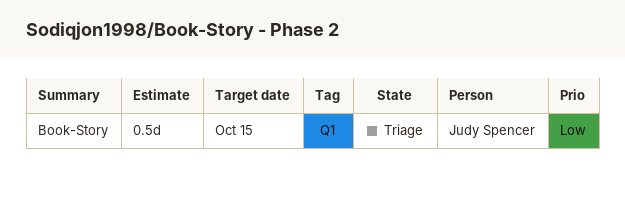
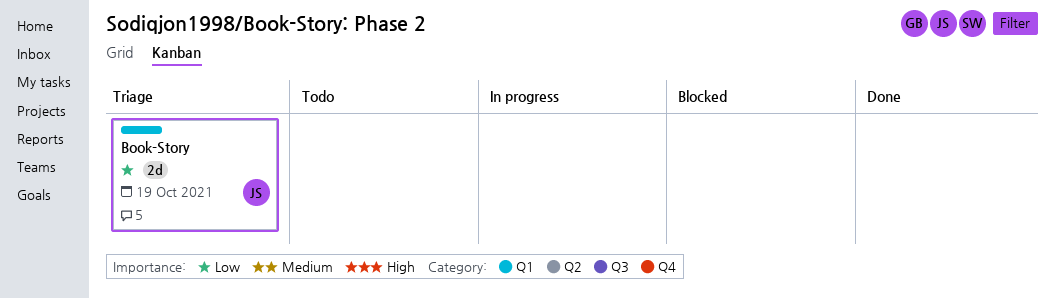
Book-Story, estimate: 0.5d -> 2d
Book-Story, due: Oct 15 -> Oct 19

